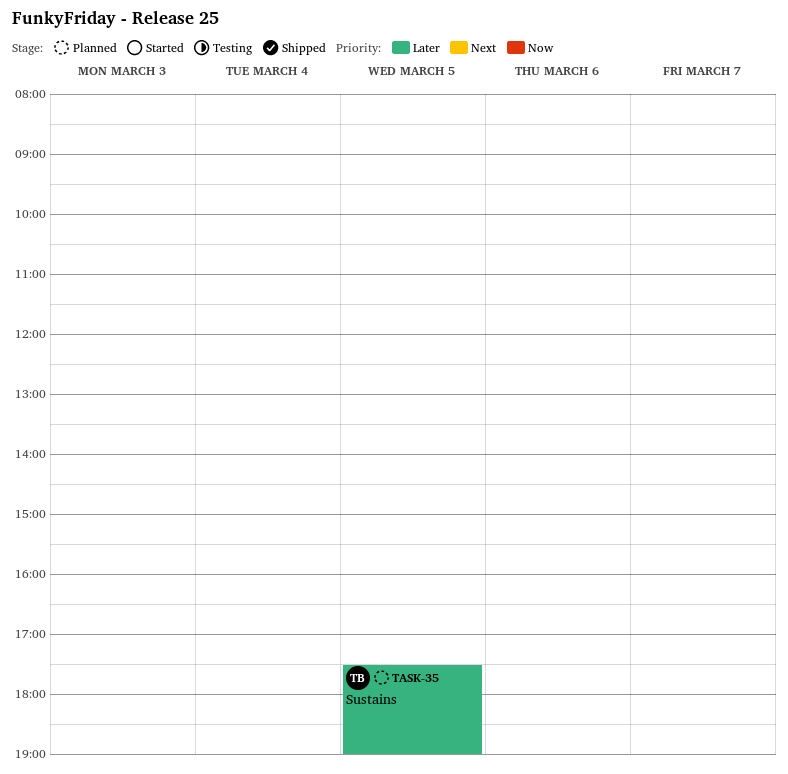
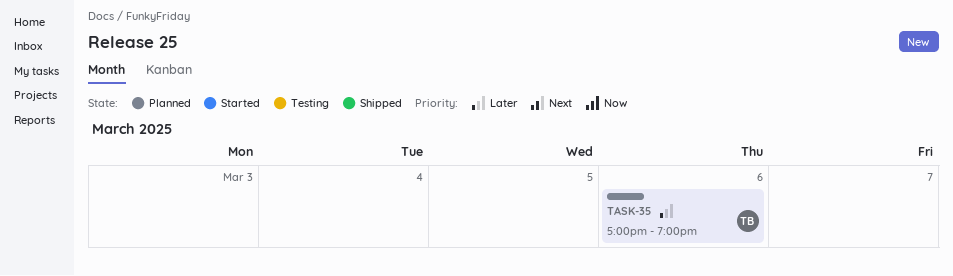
TASK-35, day: Mar 5 -> Mar 6
TASK-35, begins: 17:30 -> 17:00

